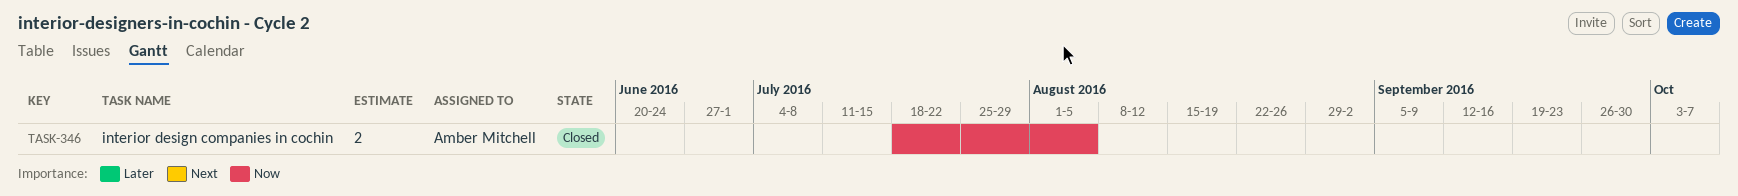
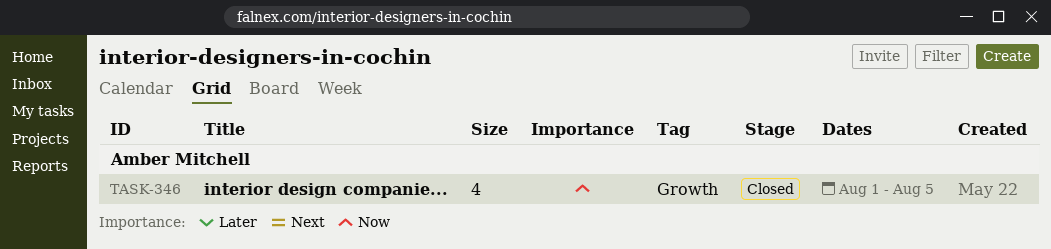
TASK-346, estimate: 2 -> 4
TASK-346, start: Jul 18 -> Aug 1

